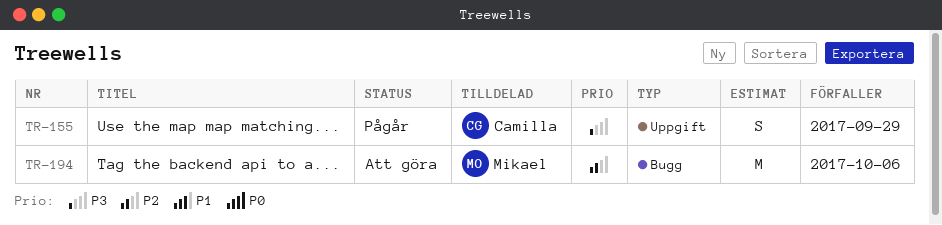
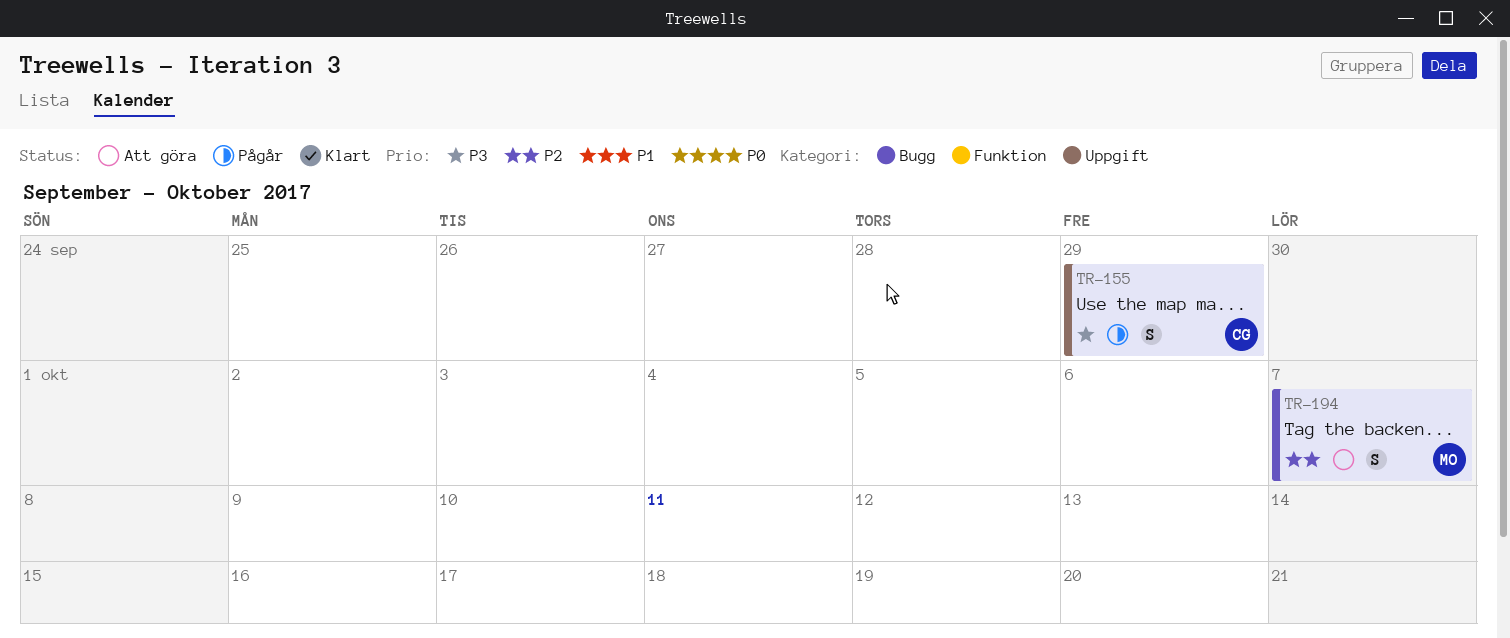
TR-194, estimate: M -> S
TR-194, due: Oct 6 -> Oct 7

